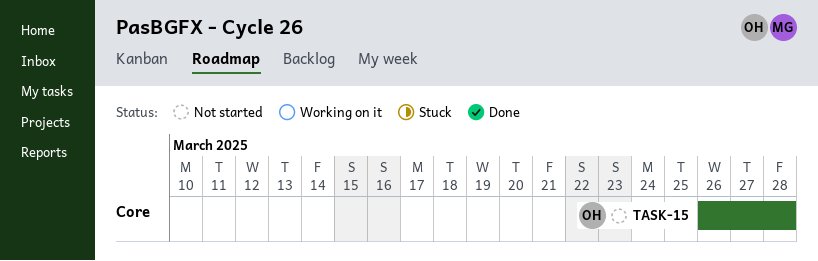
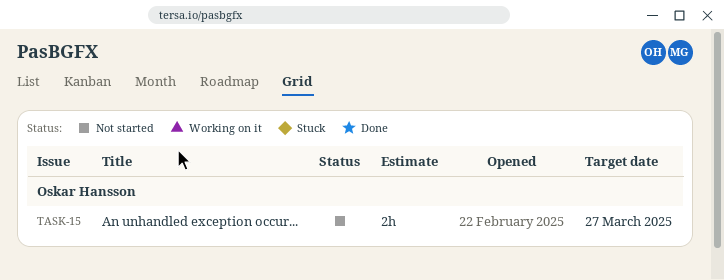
TASK-15, due: Mar 28 -> Mar 27

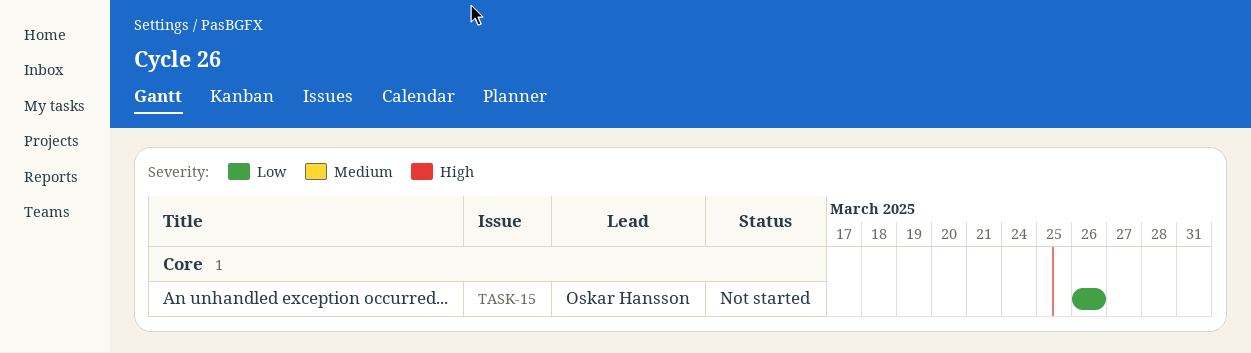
TASK-15, due: Mar 27 -> Mar 26

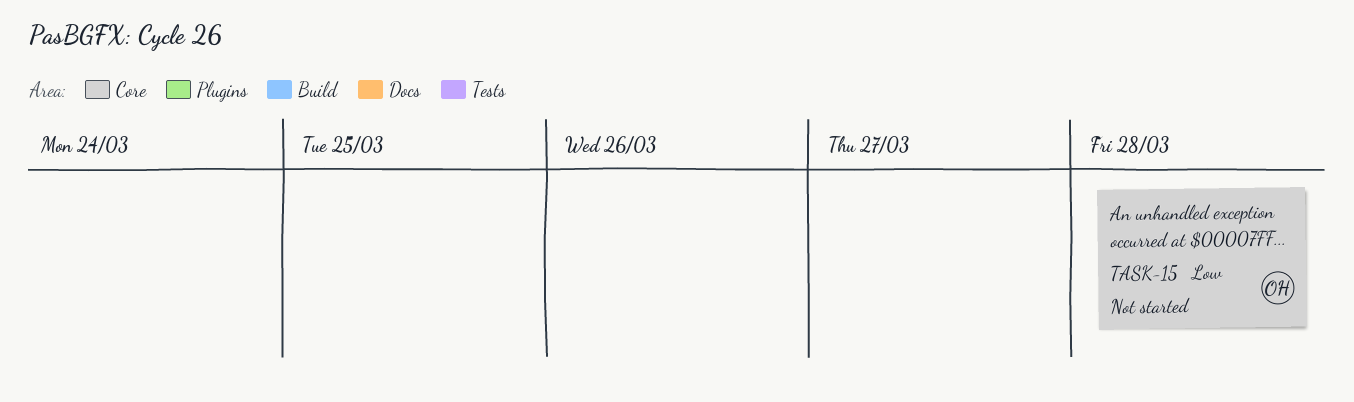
TASK-15, due: Mar 26 -> Mar 28

